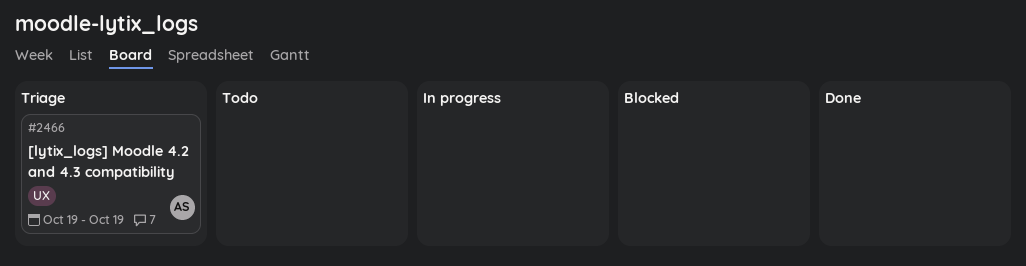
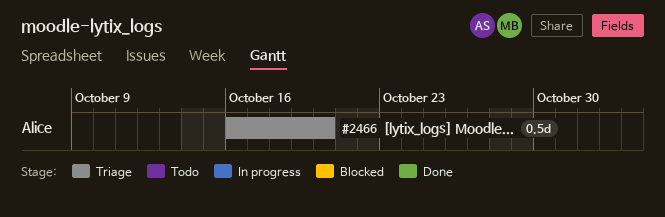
#2466, start: Oct 19 -> Oct 16
#2466, due: Oct 19 -> Oct 20

